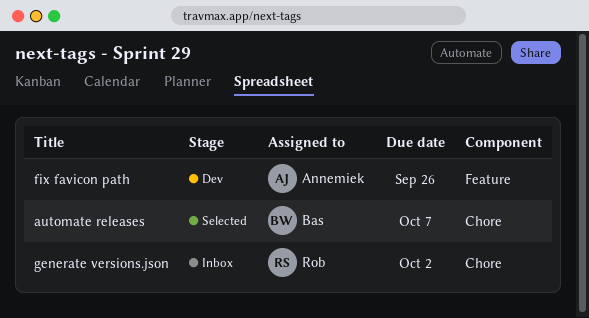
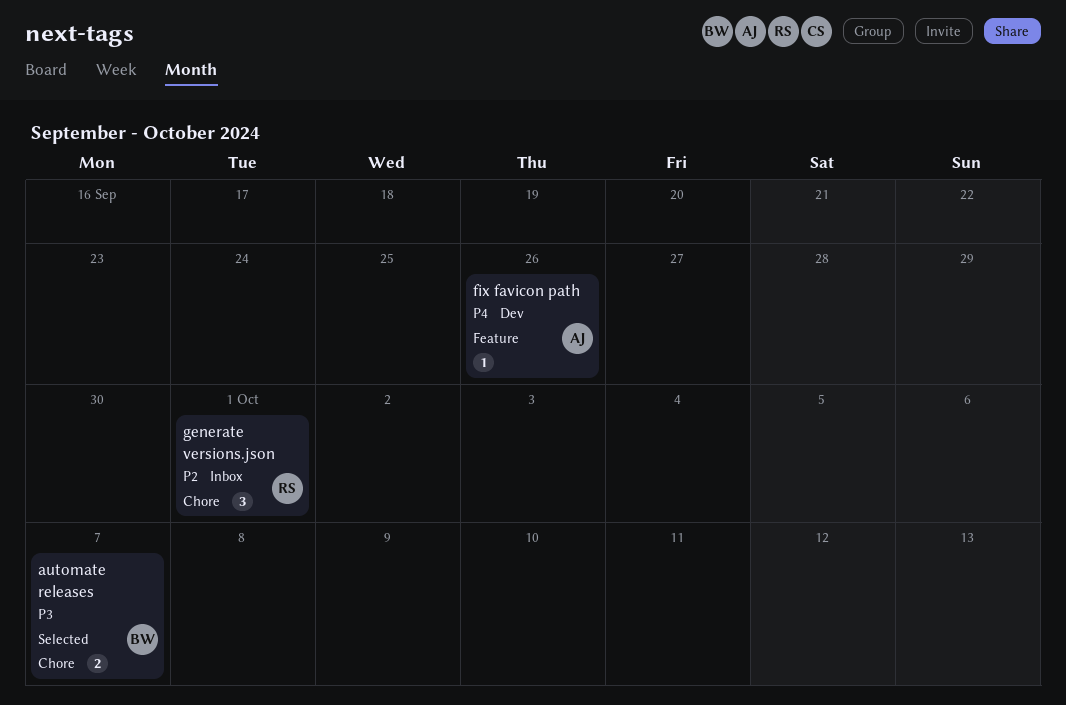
generate versions.json, due: Oct 2 -> Oct 1

